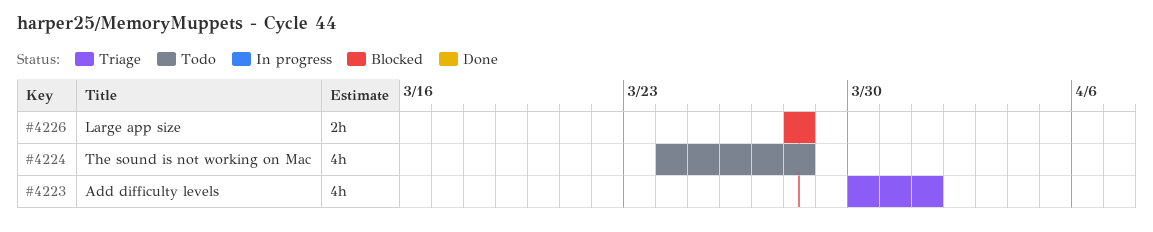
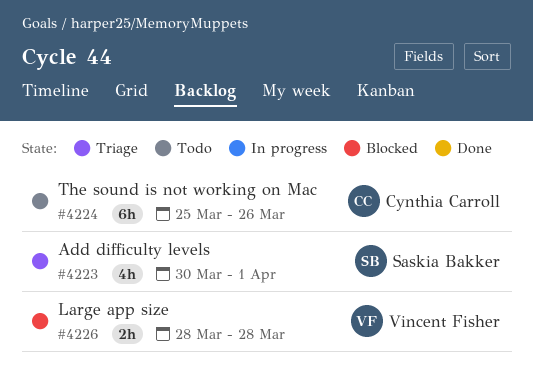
#4224, estimate: 4h -> 6h
#4224, start: Mar 24 -> Mar 25
#4224, due: Mar 28 -> Mar 26

